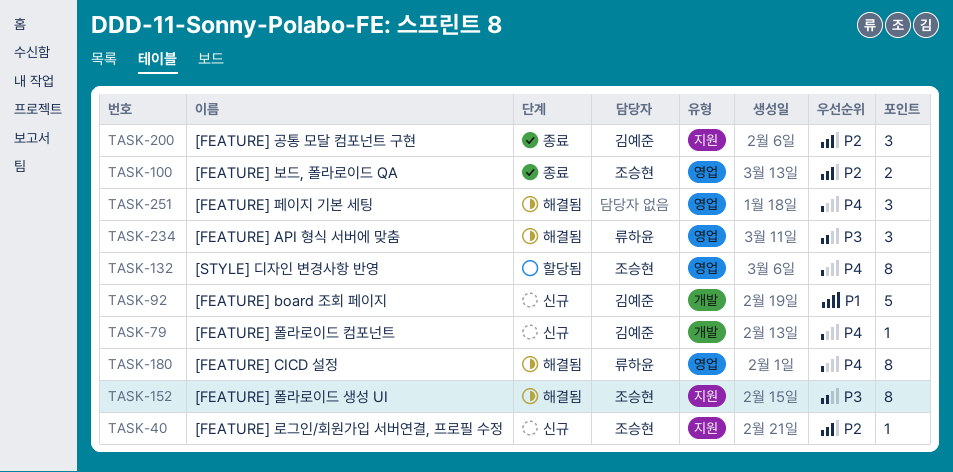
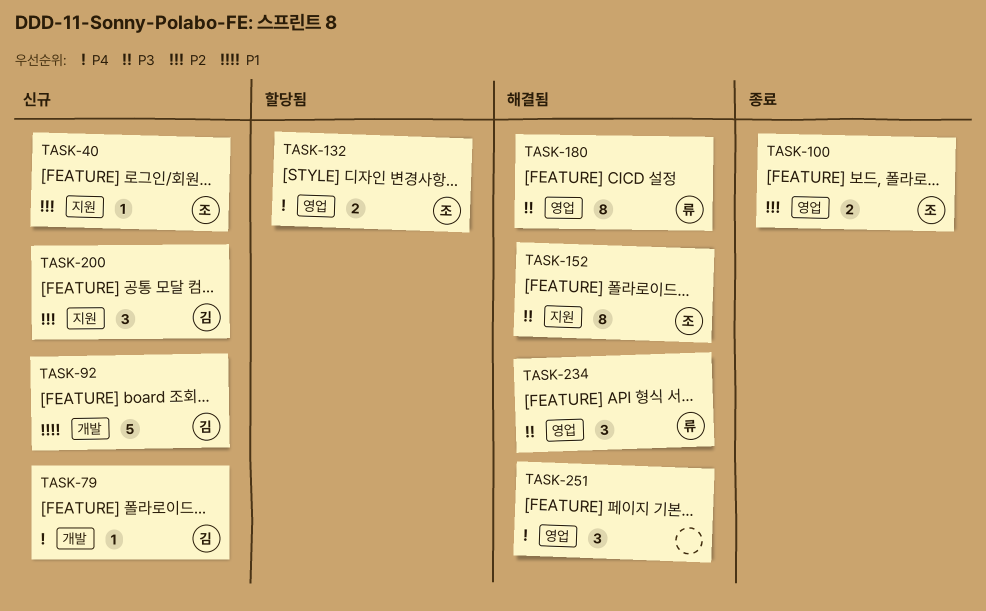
TASK-132, estimate: 8 -> 2
TASK-180, priority: P4 -> P3
TASK-200, status: 종료 -> 신규

